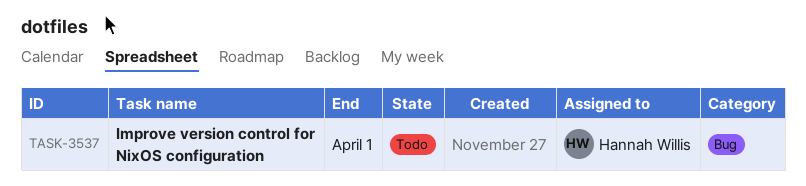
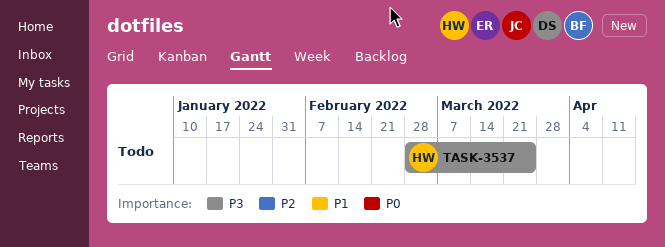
TASK-3537, due: Apr 1 -> Mar 25

